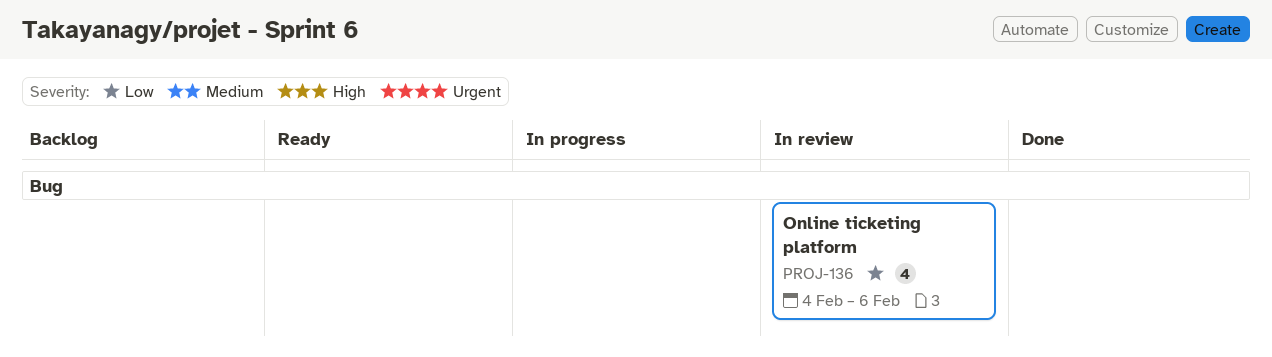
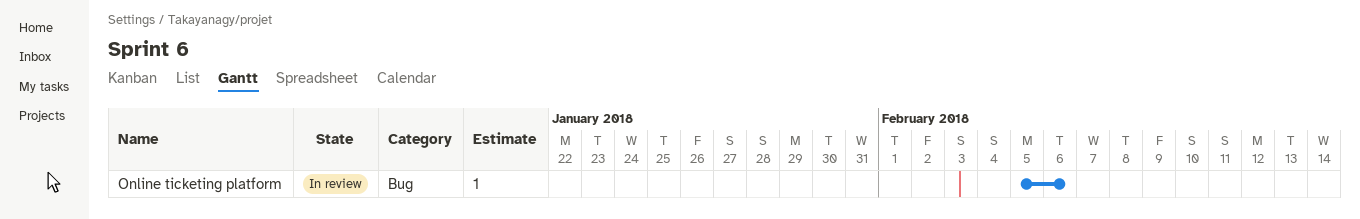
Online ticketing platform, estimate: 4 -> 1
Online ticketing platform, start: Feb 4 -> Feb 5

